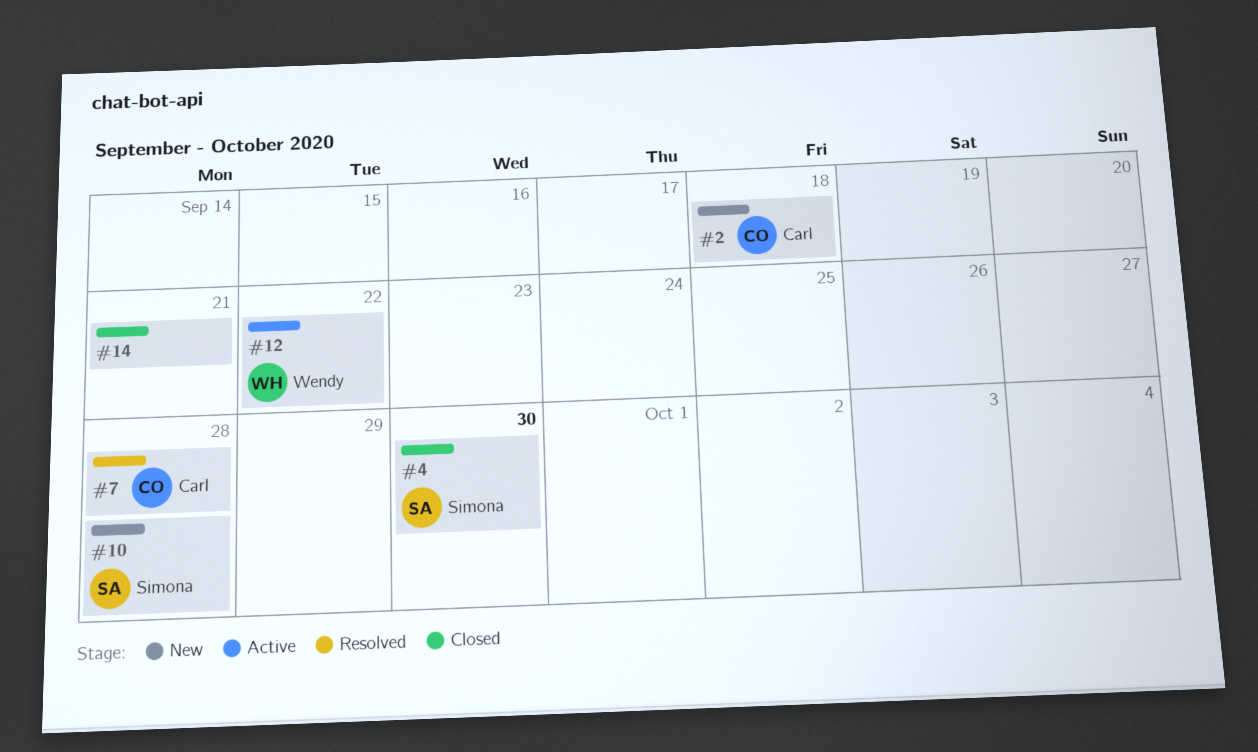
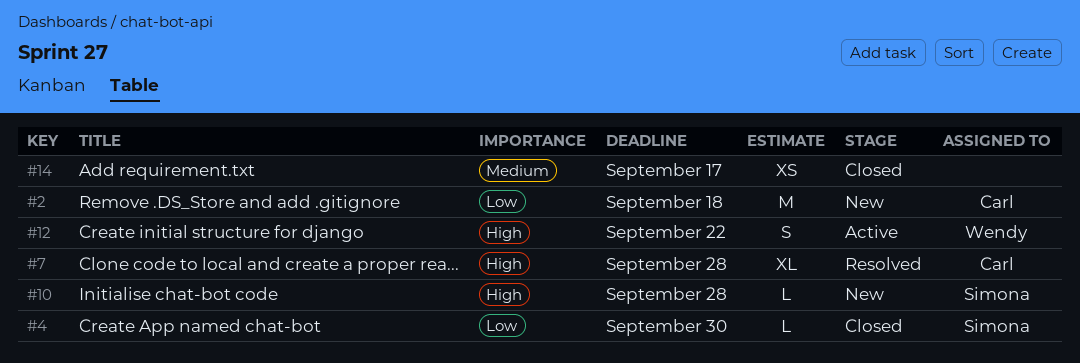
#14, due: Sep 21 -> Sep 17

